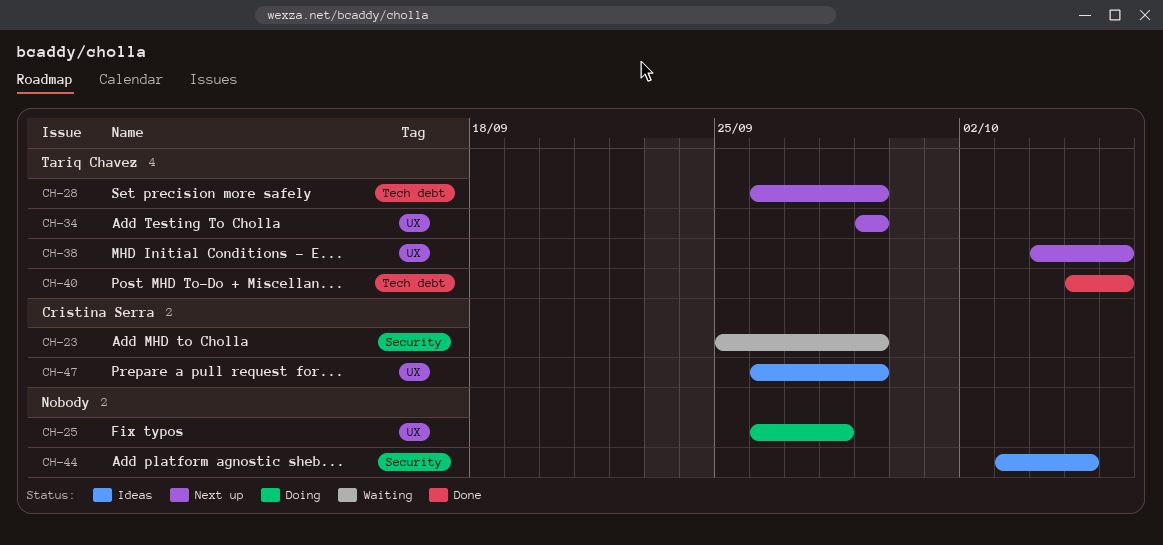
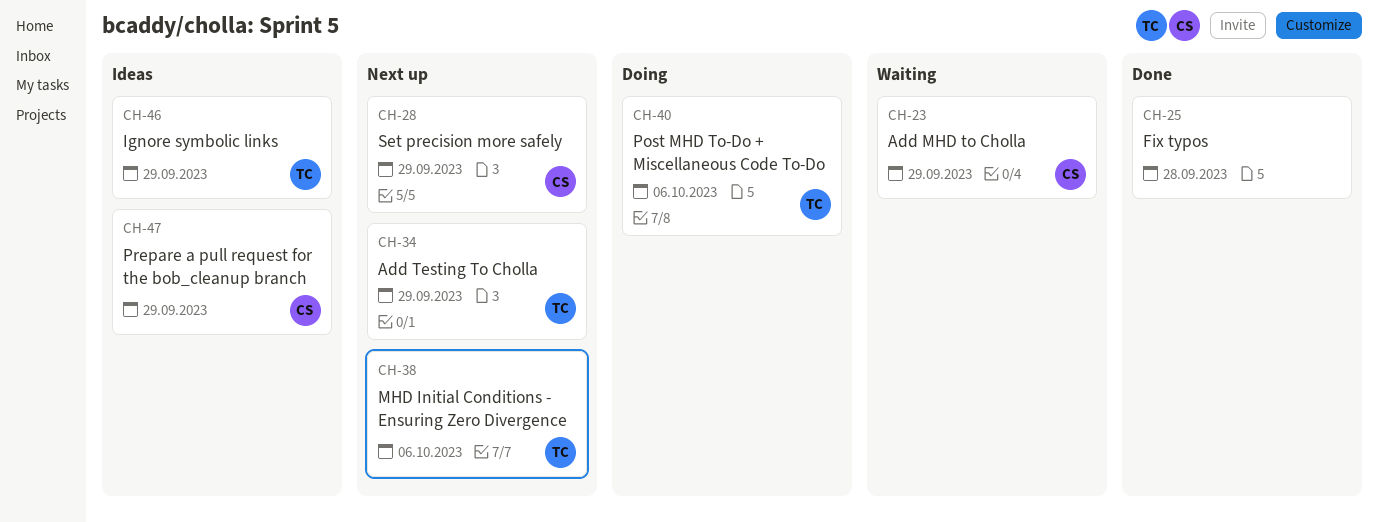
CH-25, status: Doing -> Done
CH-28, owner: Tariq Chavez -> Cristina Serra
CH-40, status: Done -> Doing
CH-44: present -> none
CH-46: none -> present

